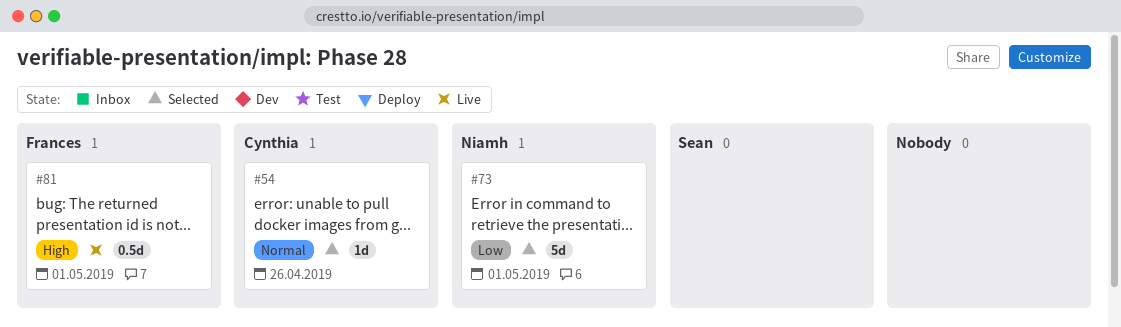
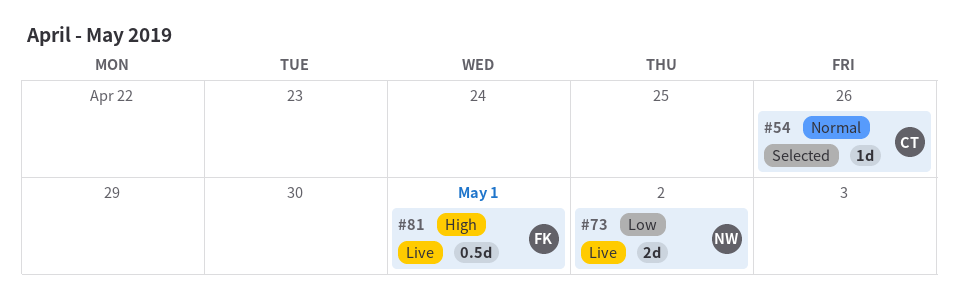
#73, status: Selected -> Live
#73, estimate: 5d -> 2d
#73, due: May 1 -> May 2

